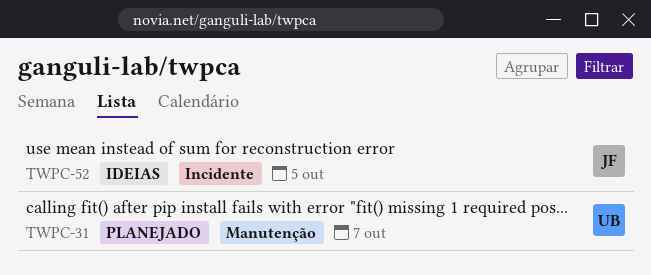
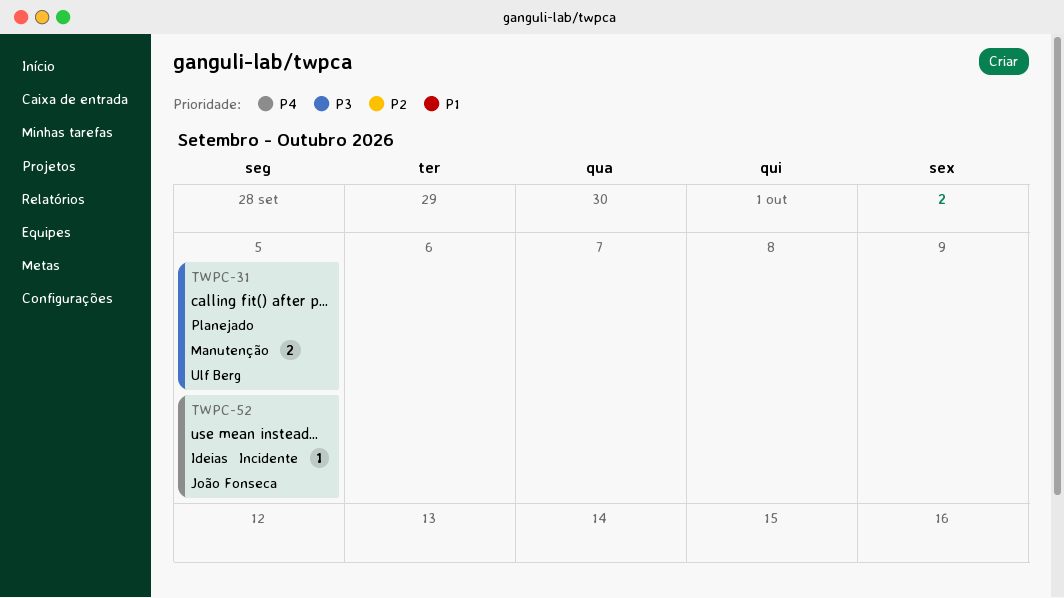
TWPC-31, due: Oct 7 -> Oct 5

